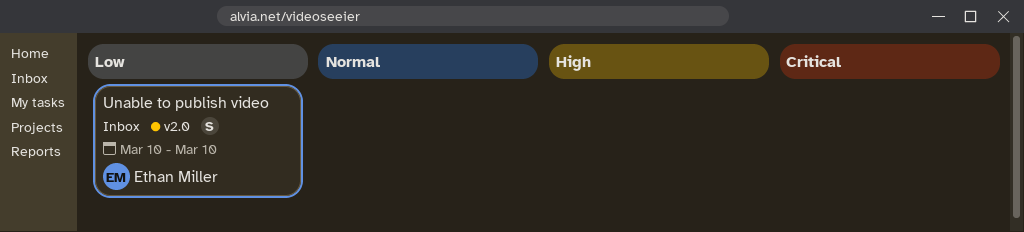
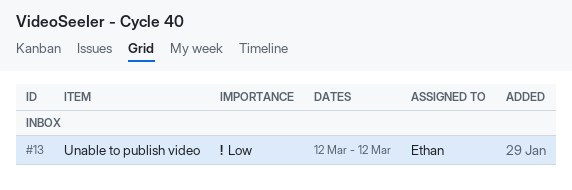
Unable to publish video, start: Mar 10 -> Mar 12
Unable to publish video, due: Mar 10 -> Mar 12

